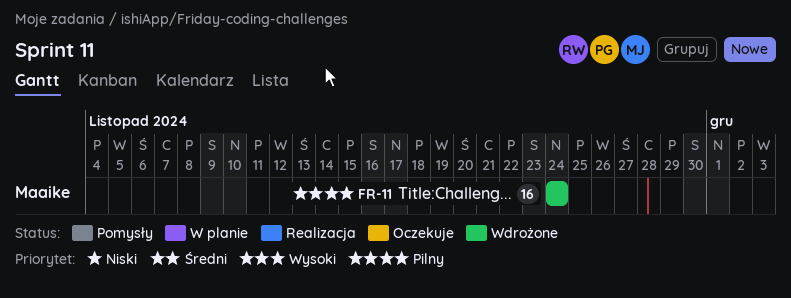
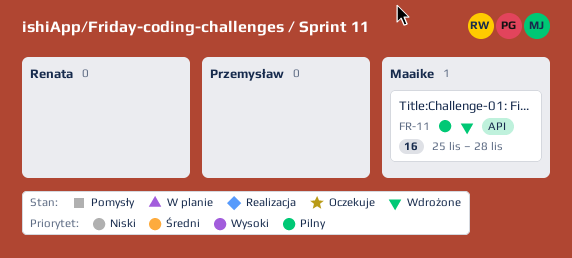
FR-11, start: Nov 24 -> Nov 25
FR-11, due: Nov 24 -> Nov 28

